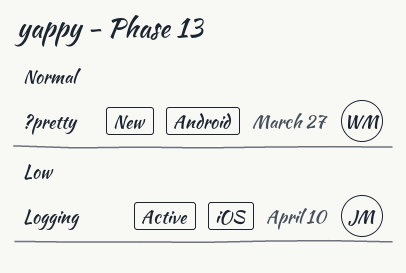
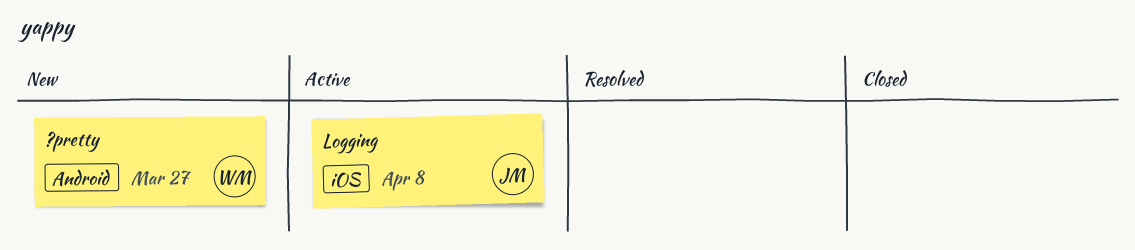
Logging, due: Apr 10 -> Apr 8

